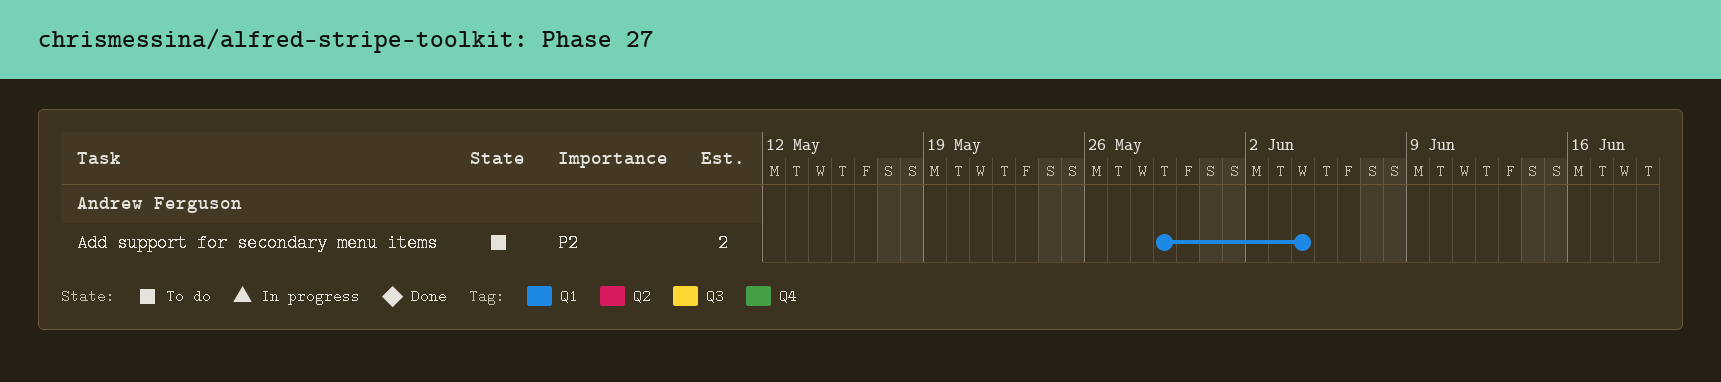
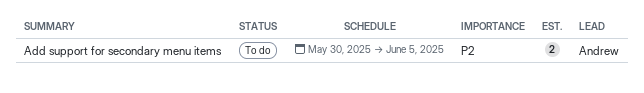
Add support for secondary menu items, start: May 29 -> May 30
Add support for secondary menu items, due: Jun 4 -> Jun 5

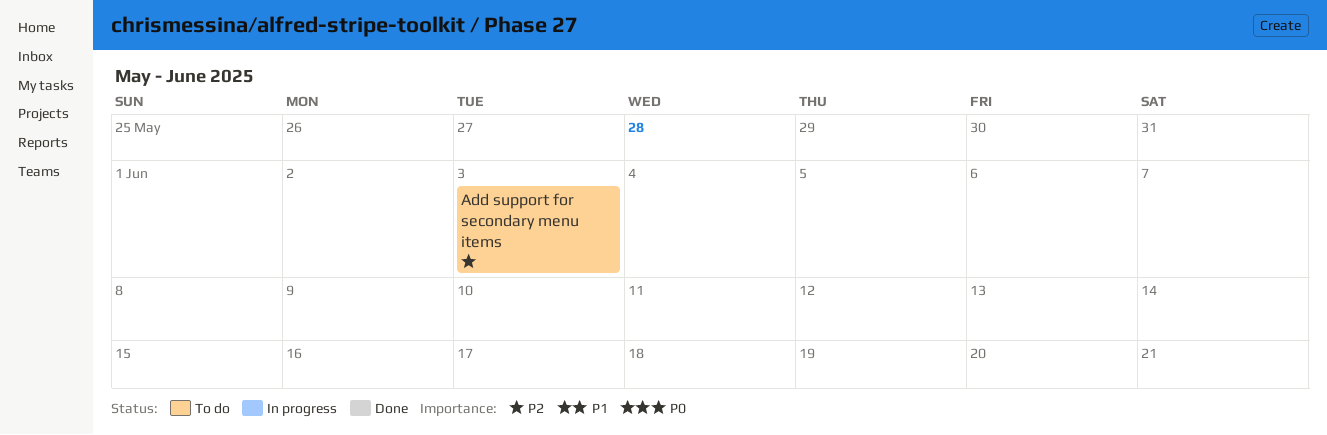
Add support for secondary menu items, due: Jun 5 -> Jun 3

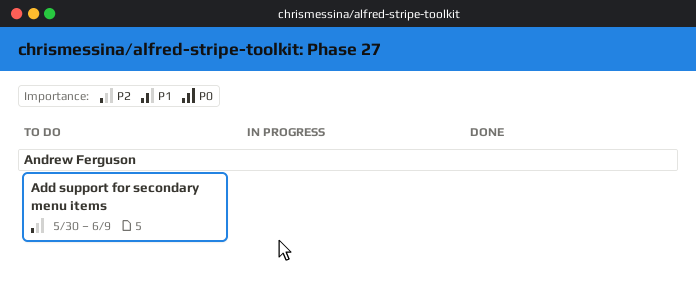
Add support for secondary menu items, due: Jun 3 -> Jun 9

